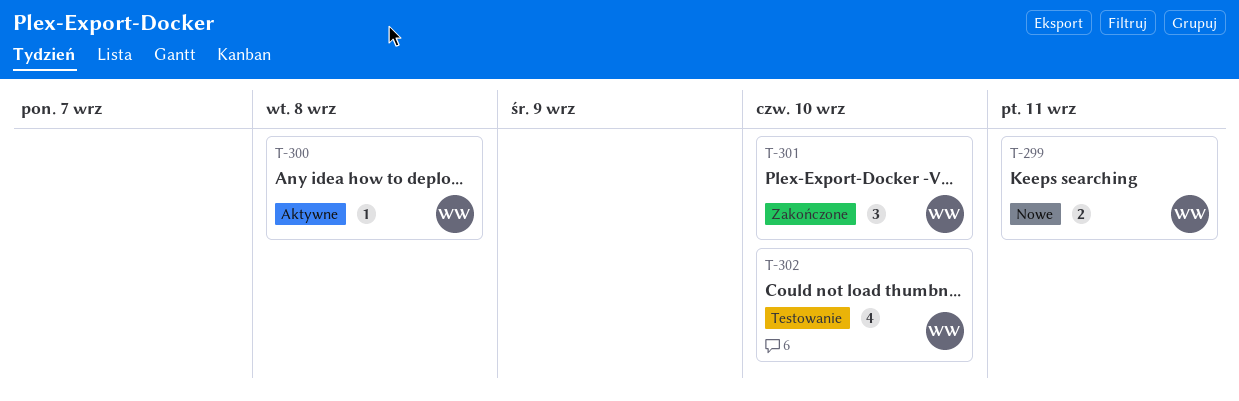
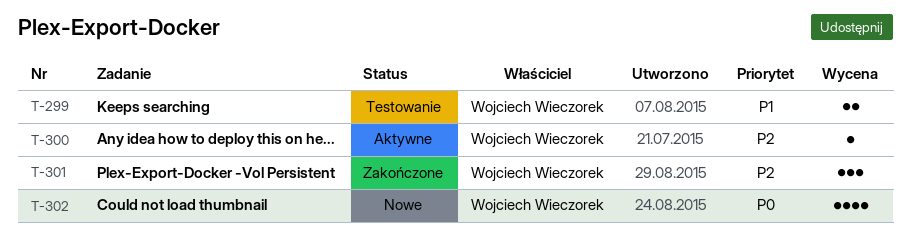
T-299, status: Nowe -> Testowanie
T-302, status: Testowanie -> Nowe

